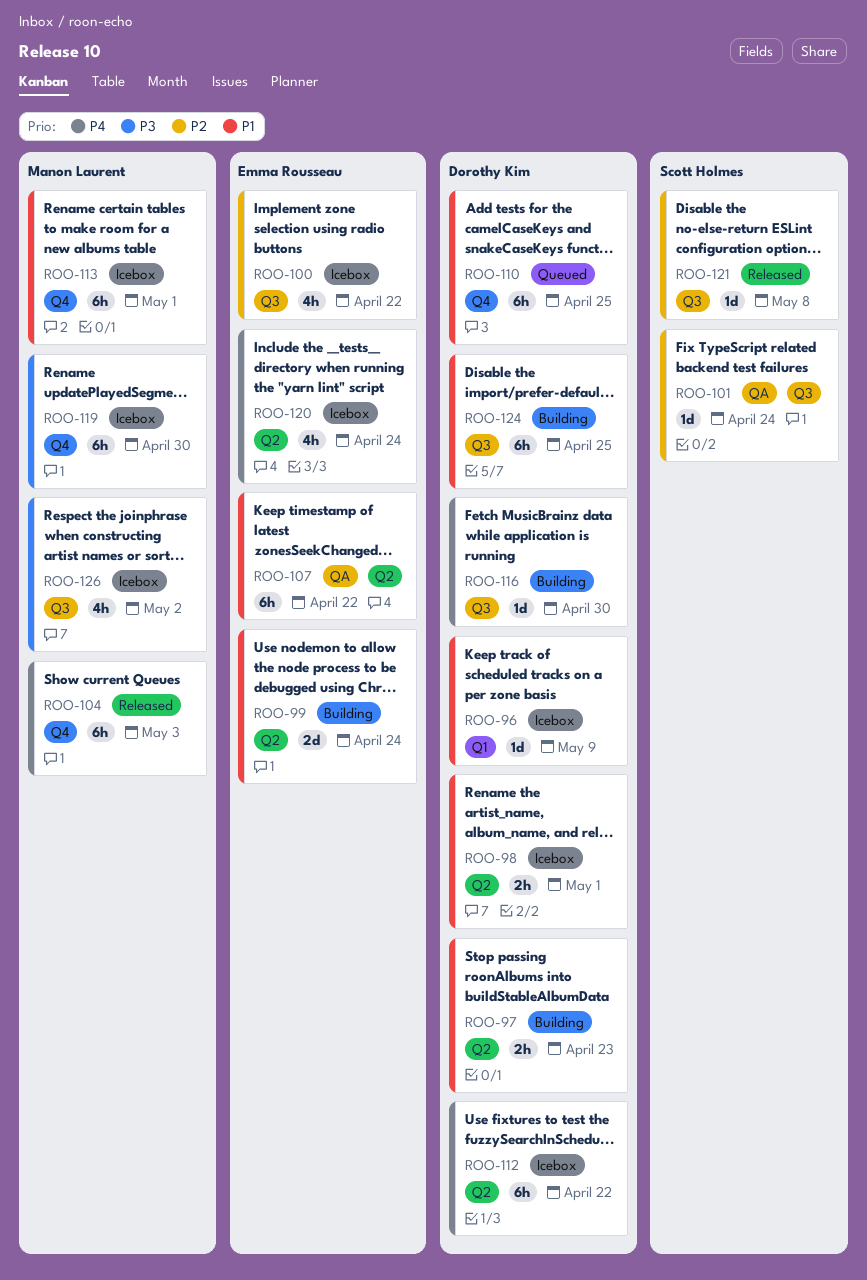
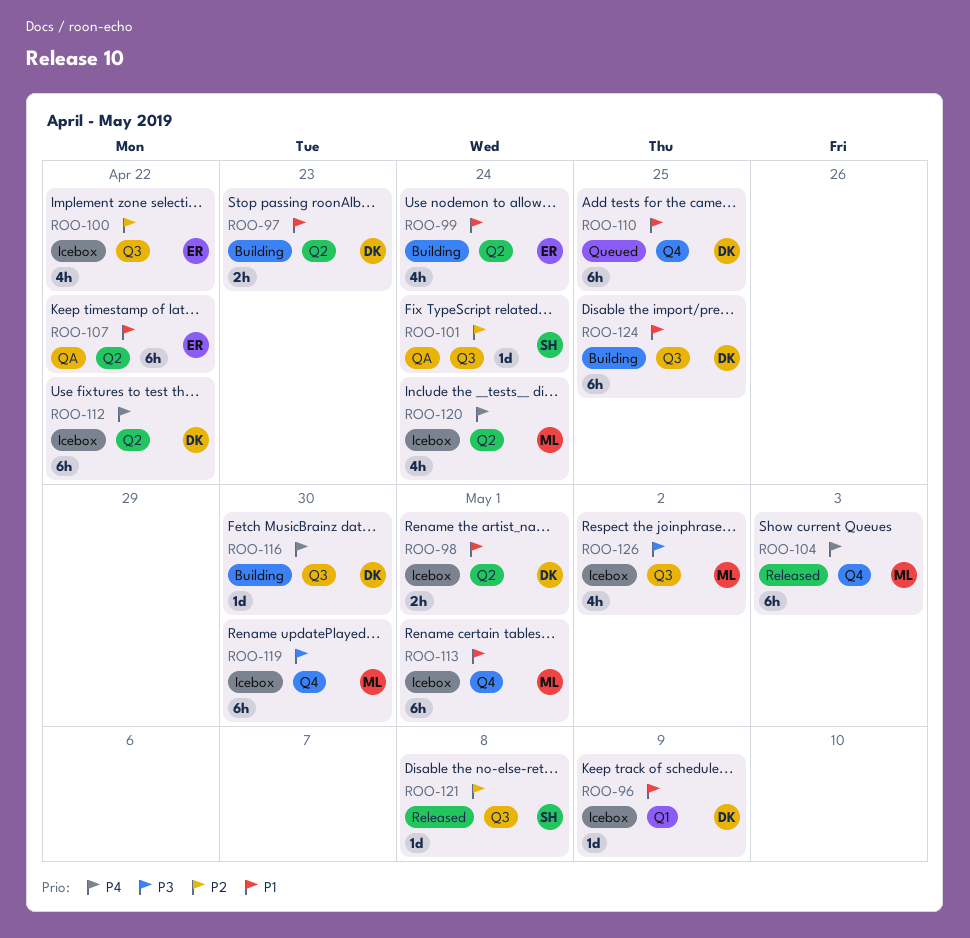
ROO-99, estimate: 2d -> 4h
ROO-120, owner: Emma Rousseau -> Manon Laurent

